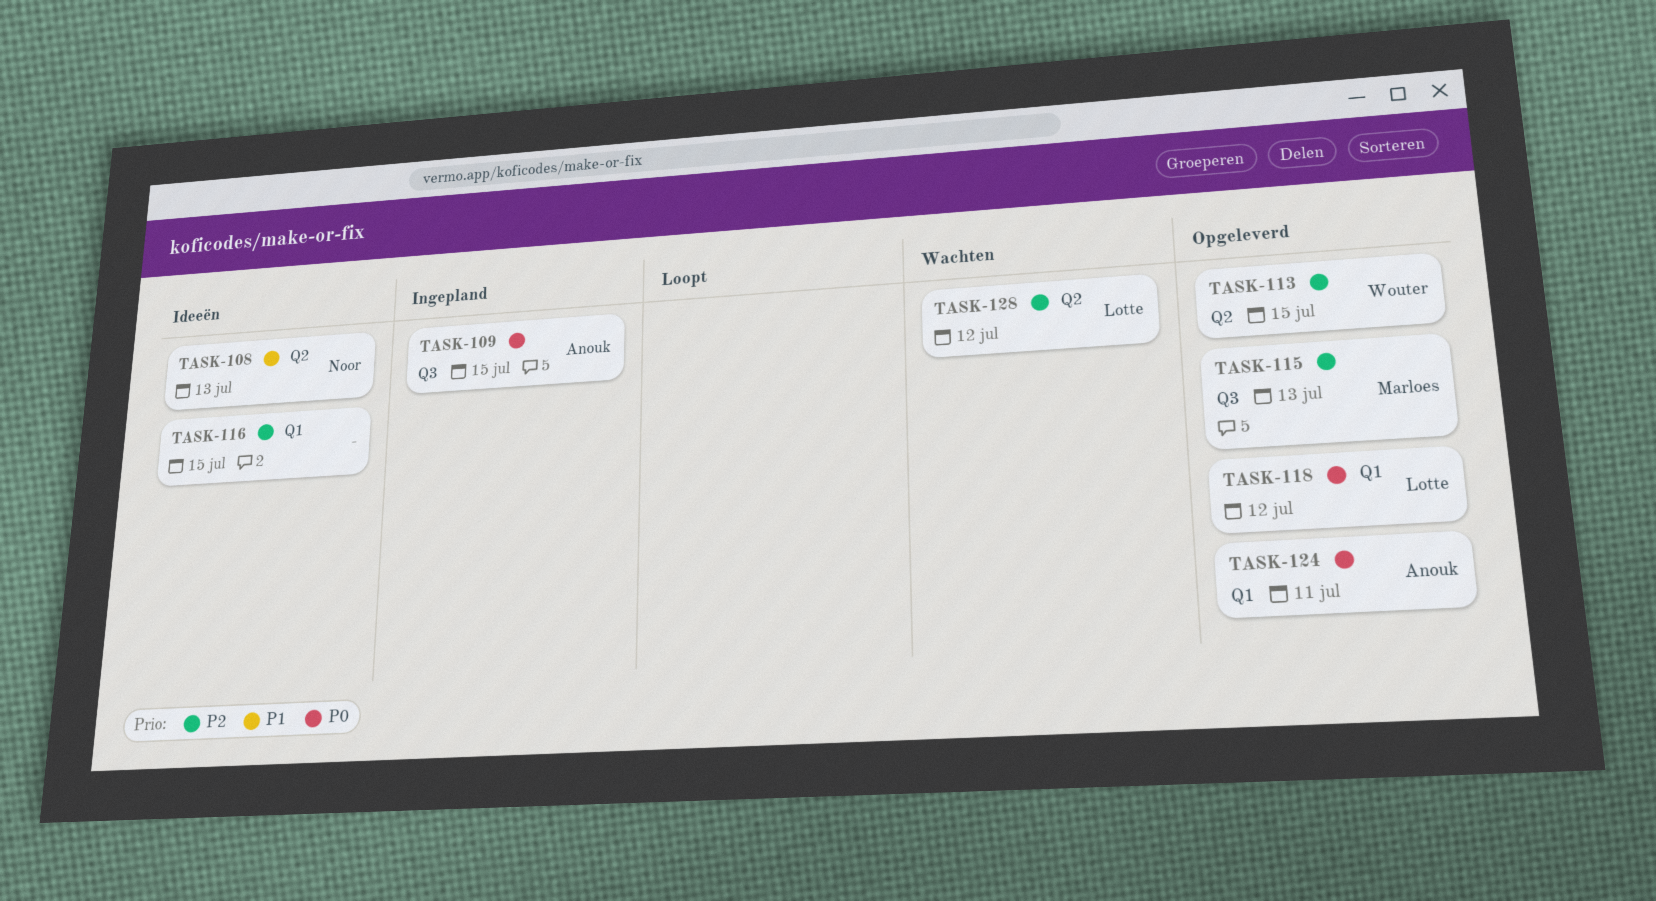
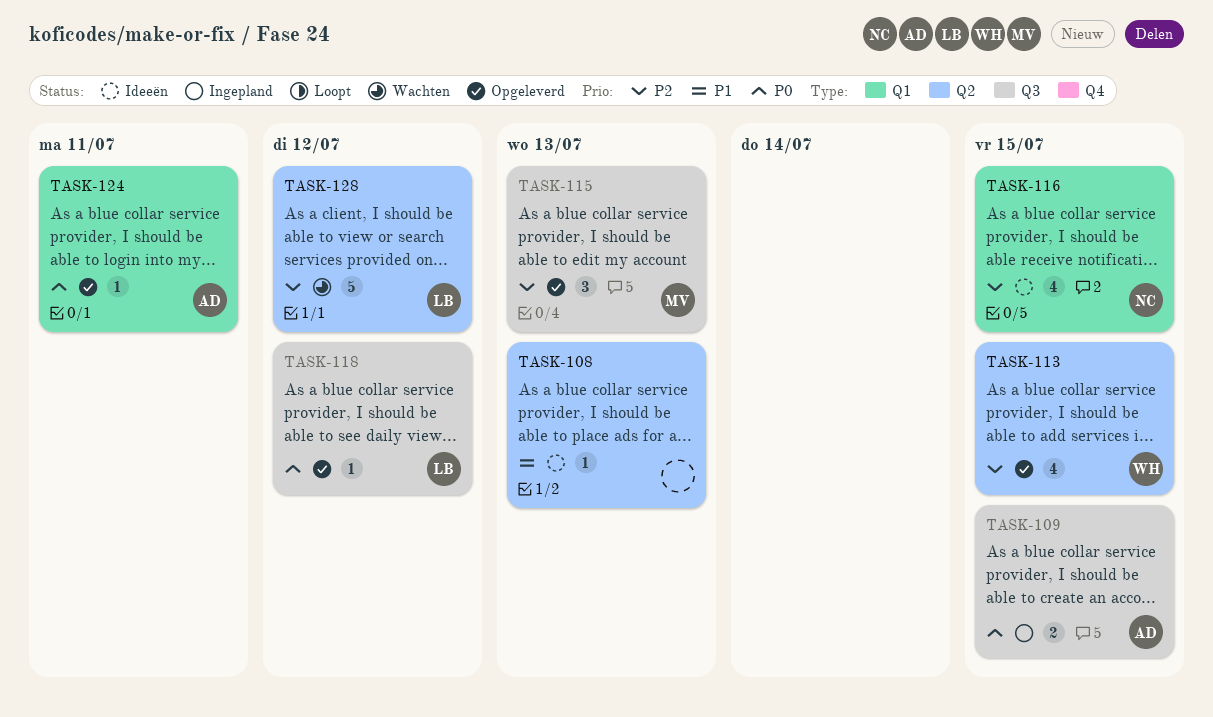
TASK-108, owner: Noor -> none
TASK-116, owner: none -> Noor
TASK-118, label: Q1 -> Q3

